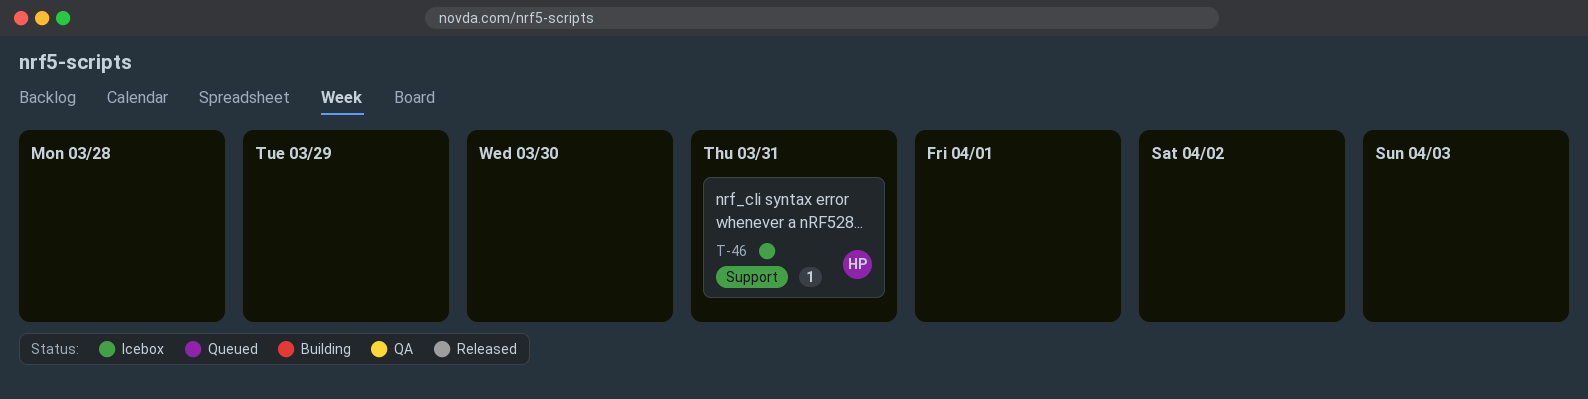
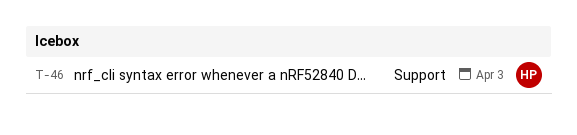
T-46, due: Mar 31 -> Apr 3

